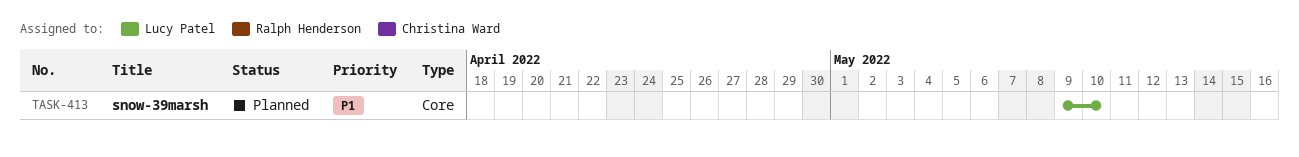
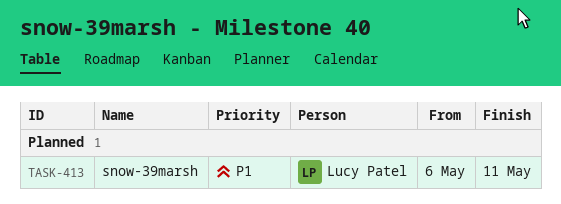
TASK-413, start: May 9 -> May 6
TASK-413, due: May 10 -> May 11

